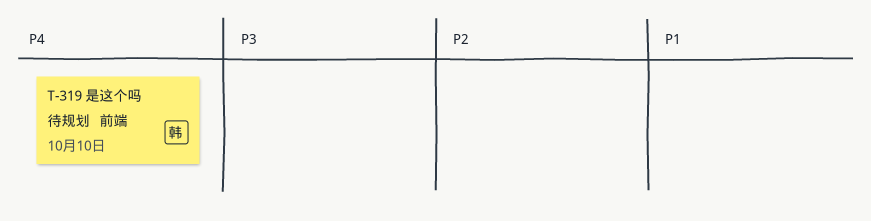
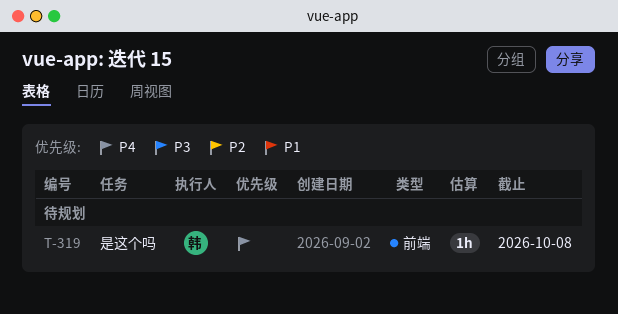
T-319, due: Oct 10 -> Oct 8

